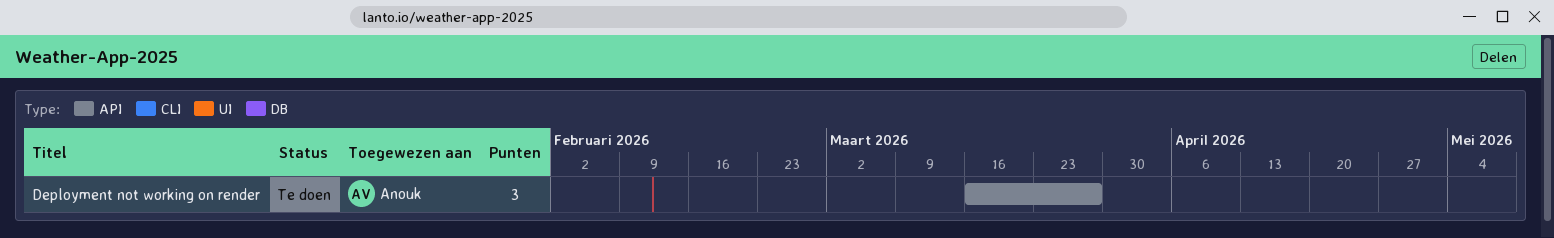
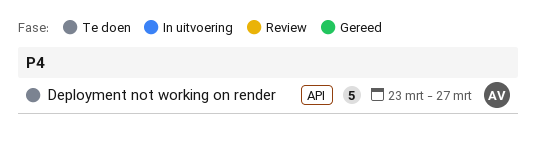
Deployment not working on render, estimate: 3 -> 5
Deployment not working on render, start: Mar 16 -> Mar 23

